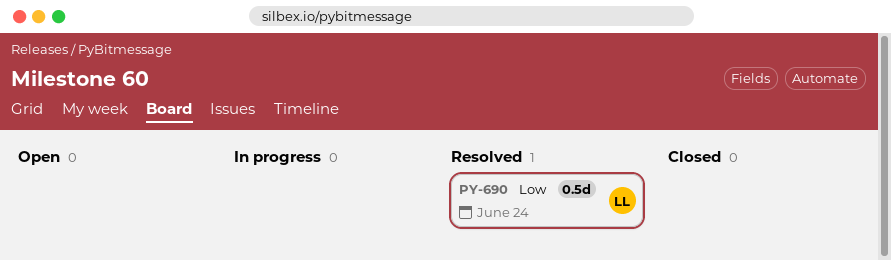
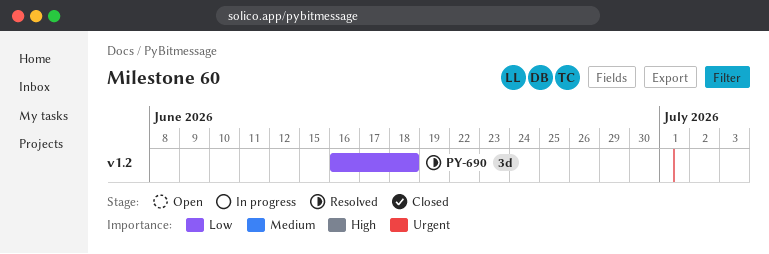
PY-690, estimate: 0.5d -> 3d
PY-690, due: Jun 24 -> Jun 18

